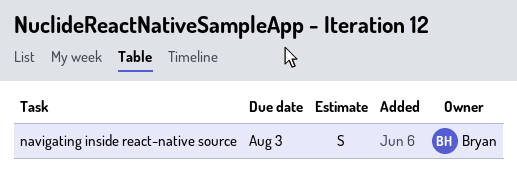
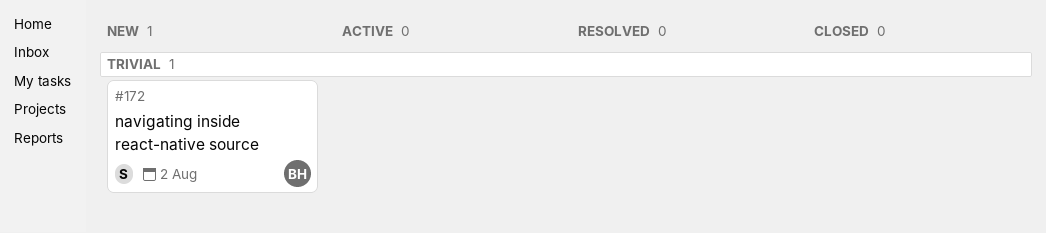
navigating inside react-native source, due: Aug 3 -> Aug 2

